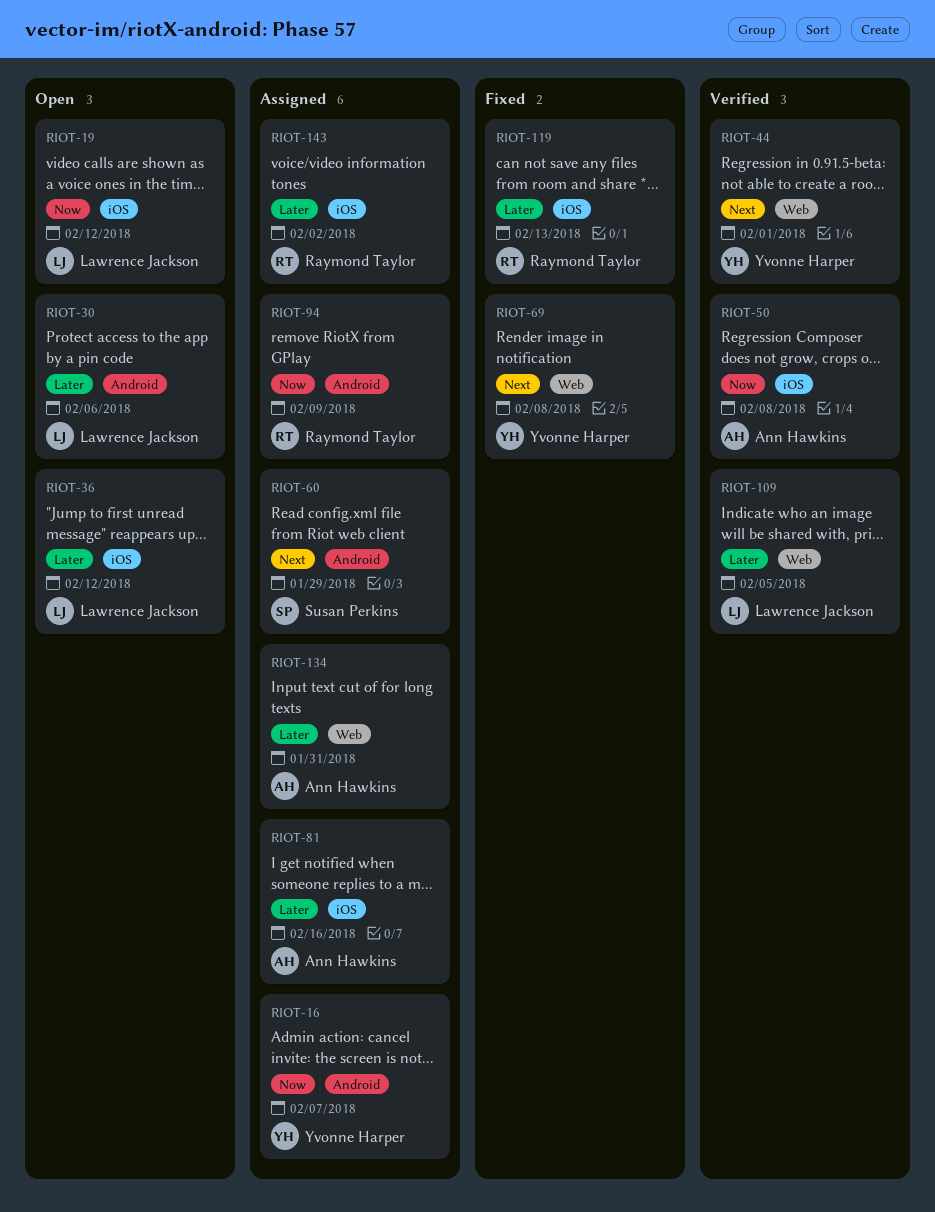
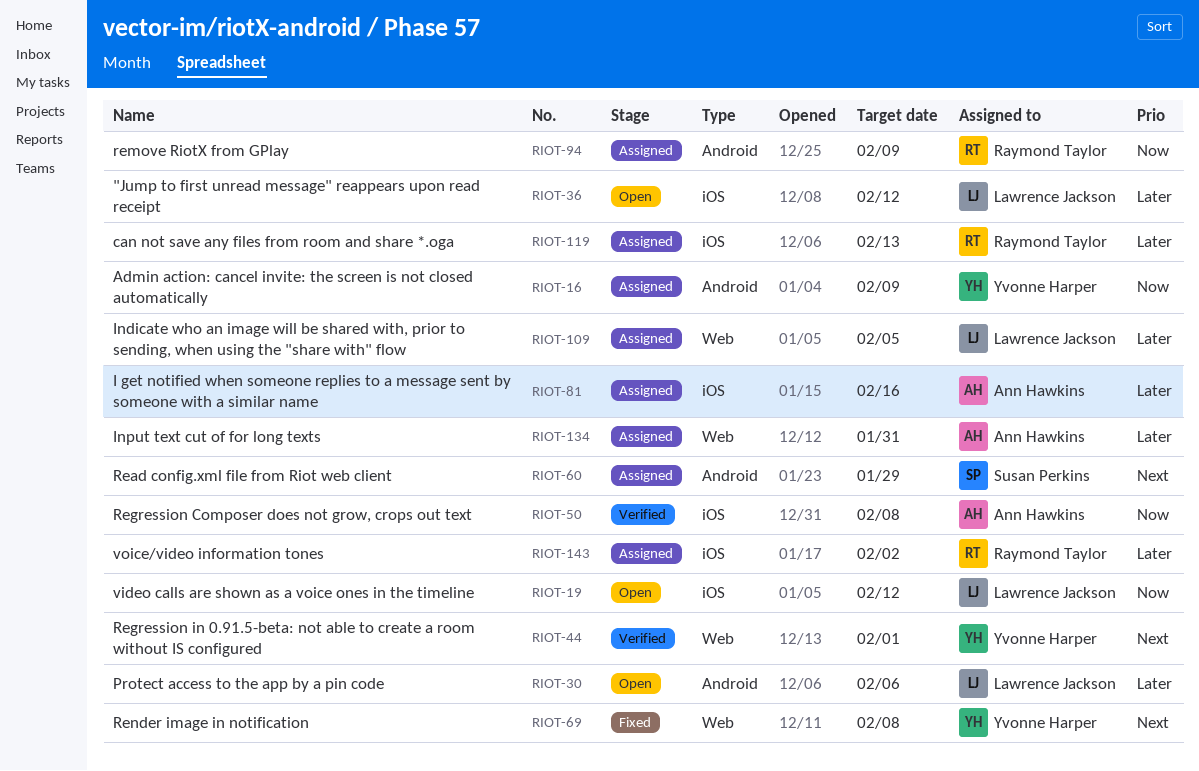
RIOT-16, due: Feb 7 -> Feb 9
RIOT-109, status: Verified -> Assigned
RIOT-119, status: Fixed -> Assigned

